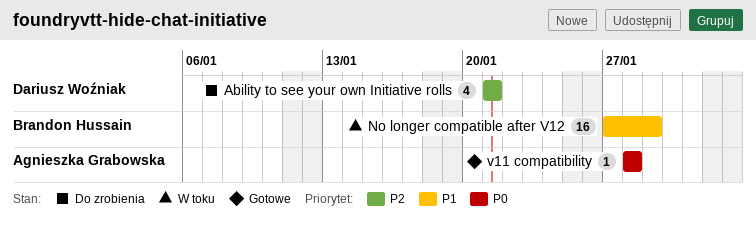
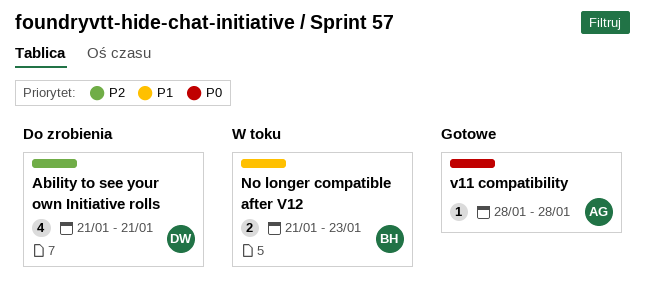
No longer compatible after V12, estimate: 16 -> 2
No longer compatible after V12, start: Jan 27 -> Jan 21
No longer compatible after V12, due: Jan 29 -> Jan 23

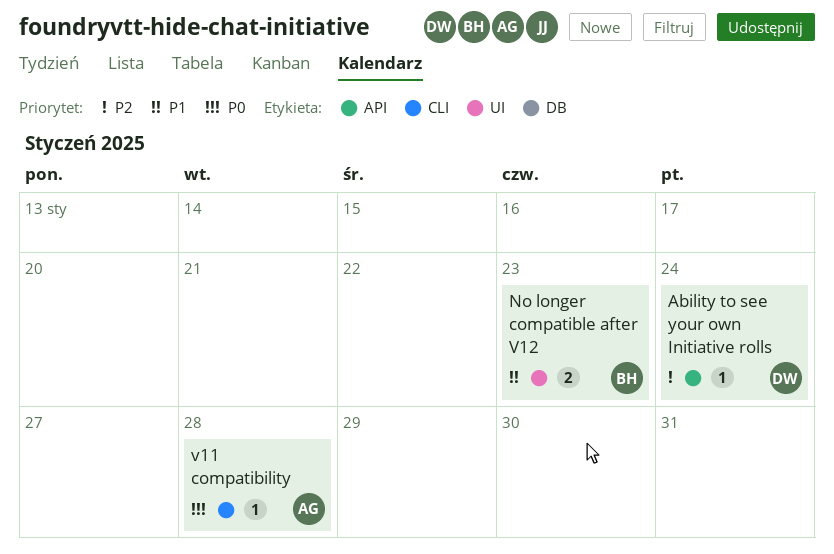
Ability to see your own Initiative rolls, estimate: 4 -> 1
Ability to see your own Initiative rolls, due: Jan 21 -> Jan 24

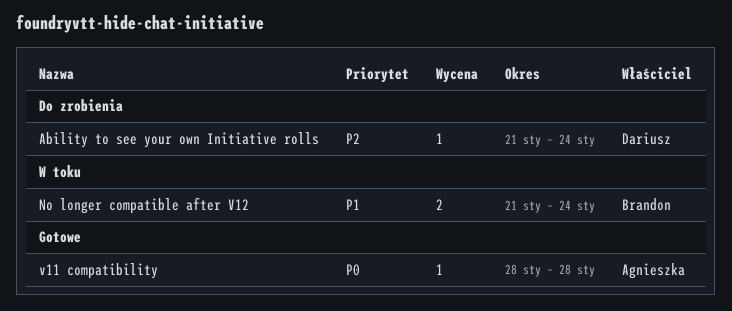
No longer compatible after V12, due: Jan 23 -> Jan 24

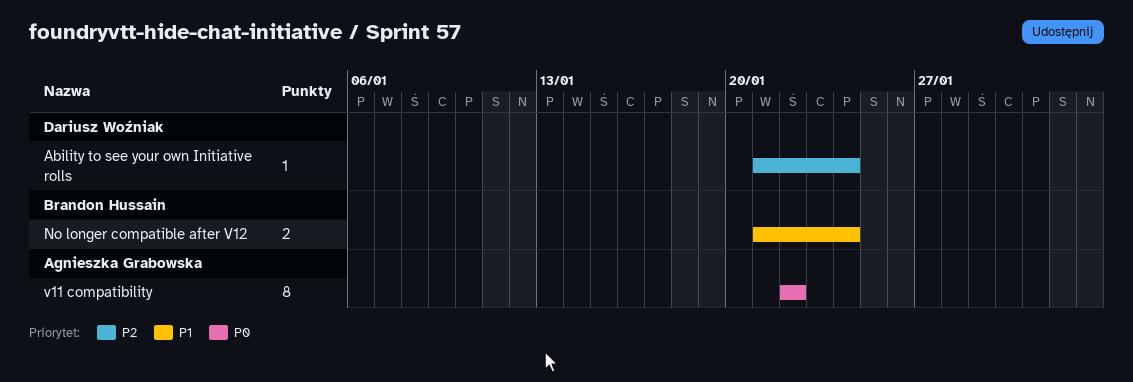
v11 compatibility, estimate: 1 -> 8
v11 compatibility, start: Jan 28 -> Jan 22
v11 compatibility, due: Jan 28 -> Jan 22

